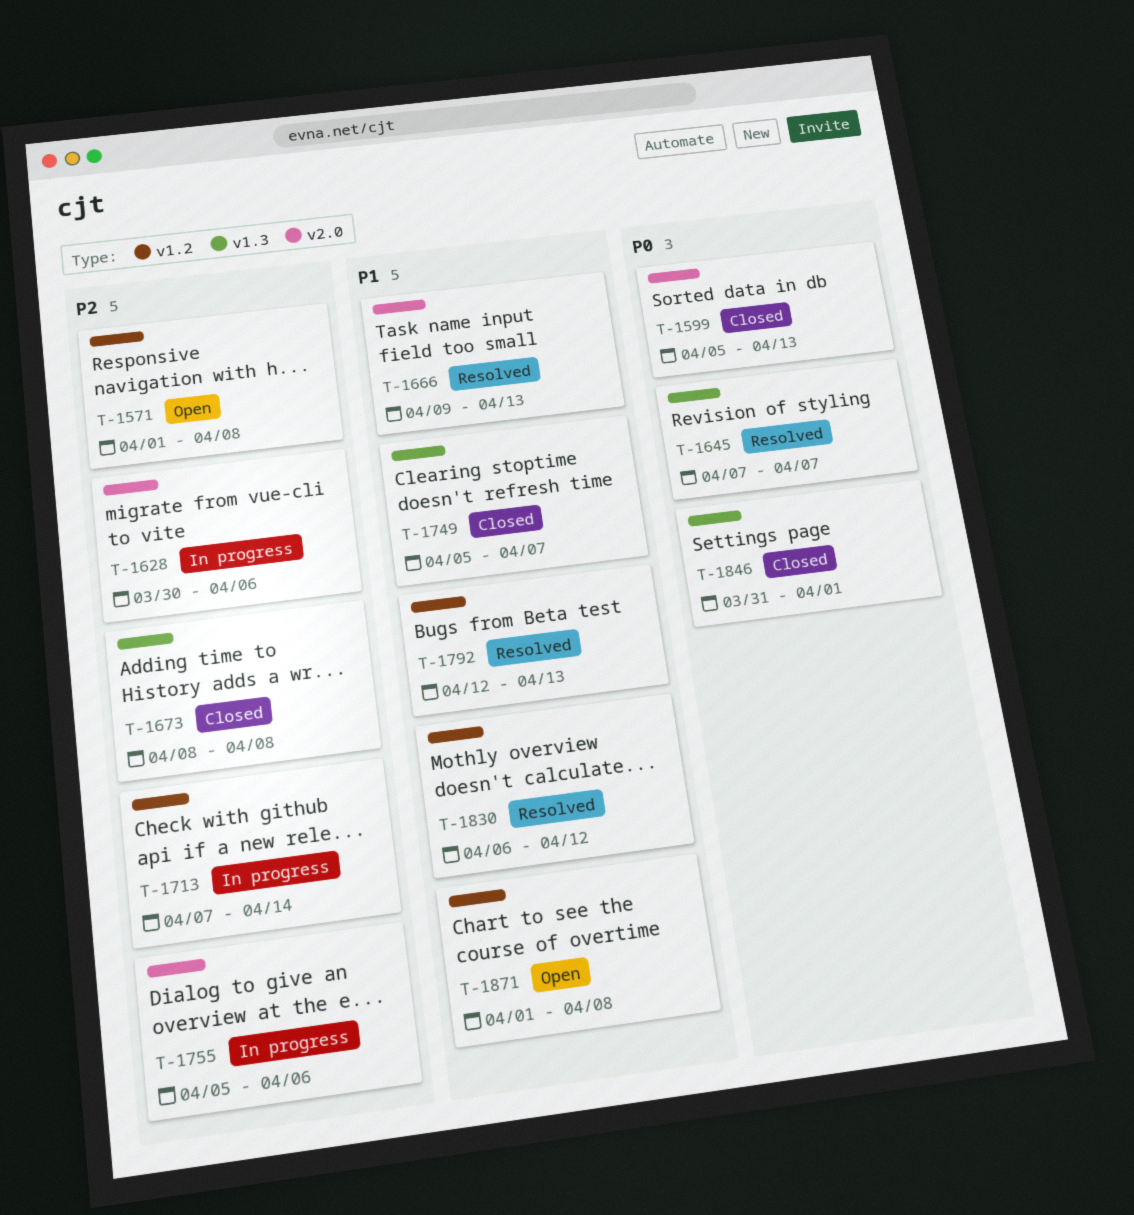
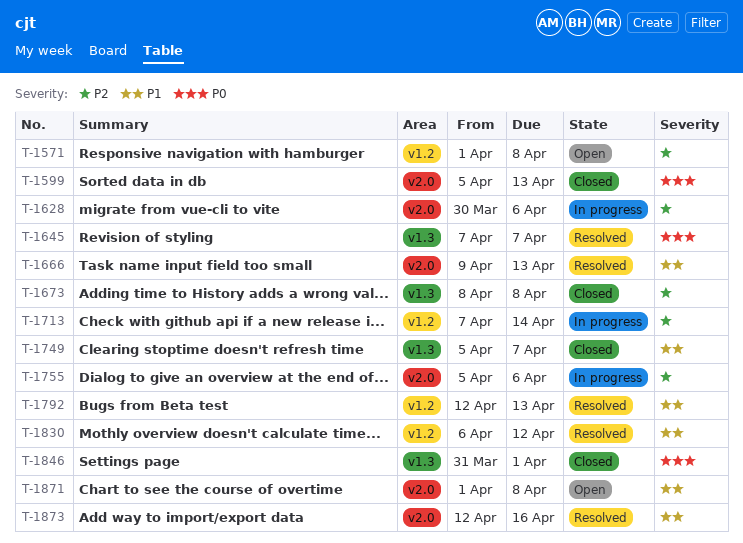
T-1871, label: v1.2 -> v2.0
T-1873: none -> present

